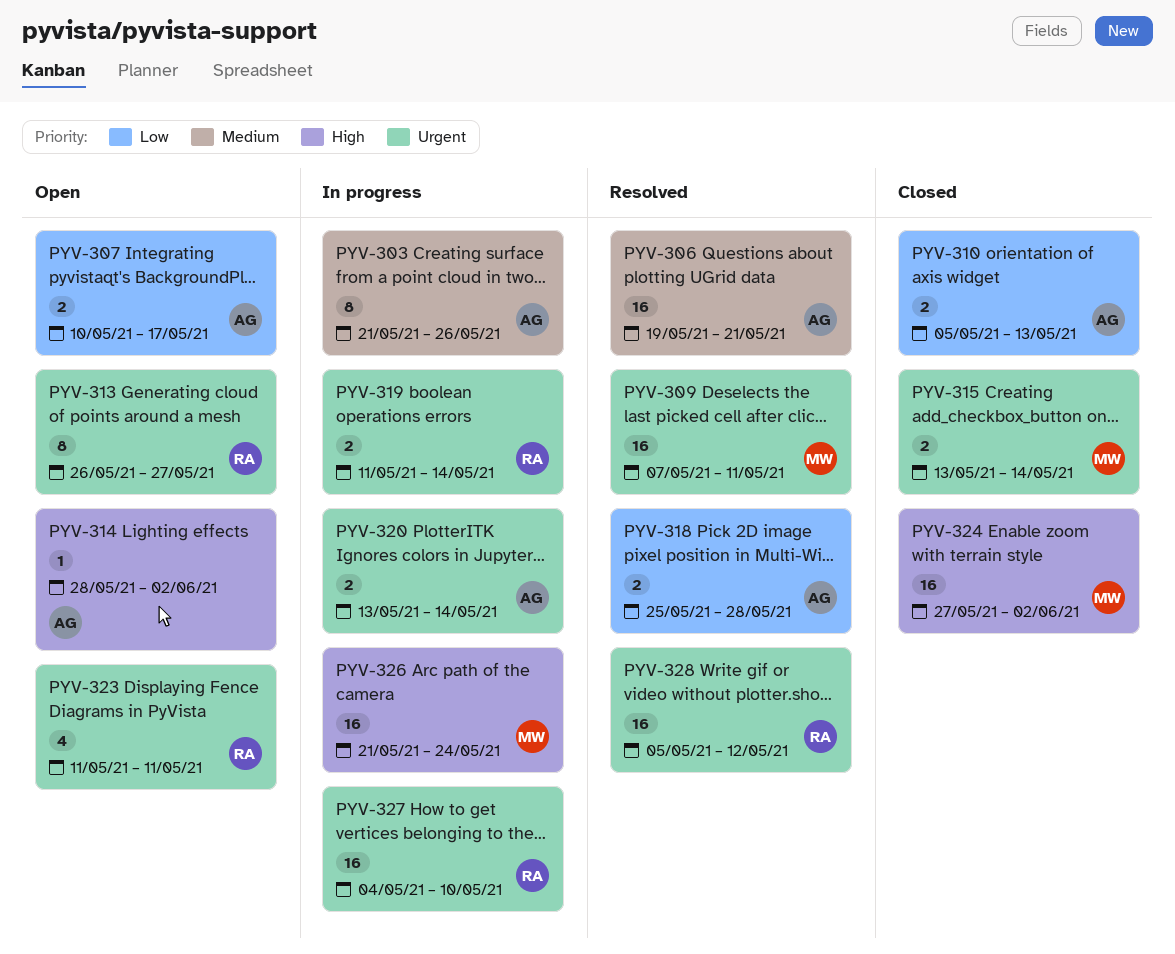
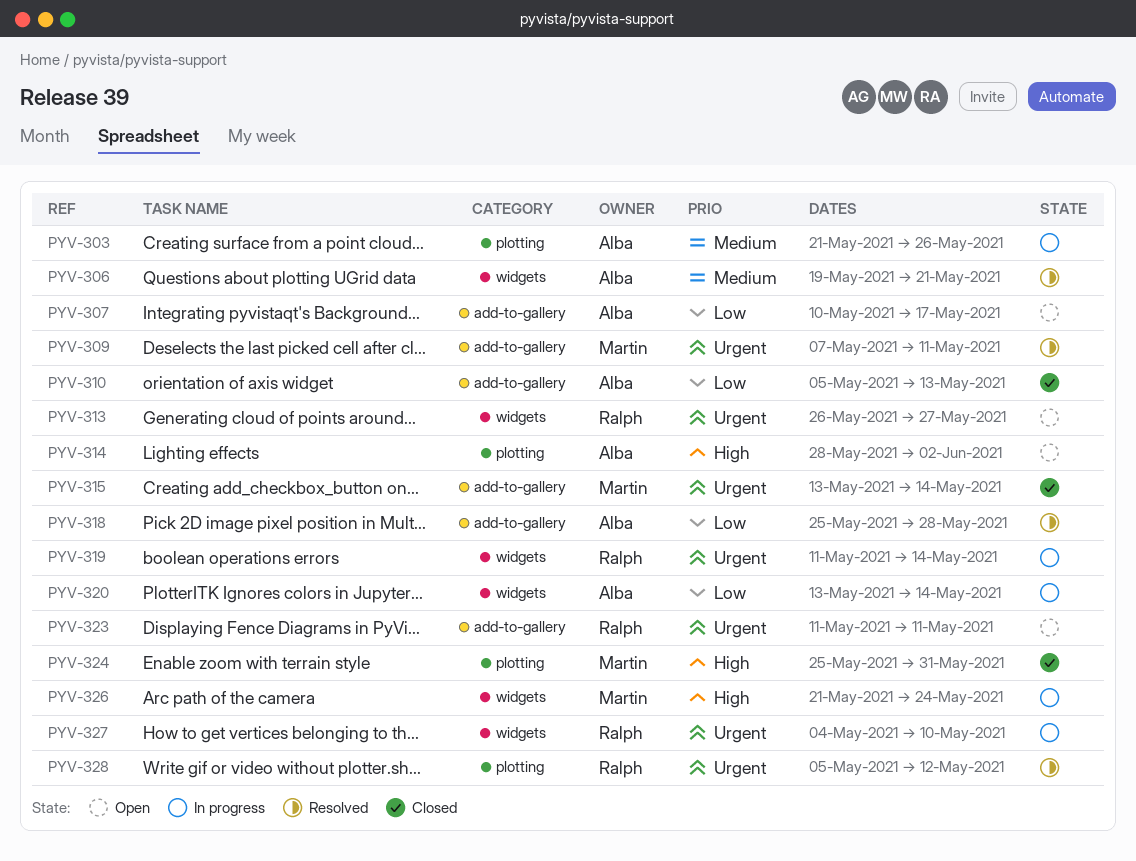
PYV-320, priority: Urgent -> Low
PYV-324, start: May 27 -> May 25
PYV-324, due: Jun 2 -> May 31

